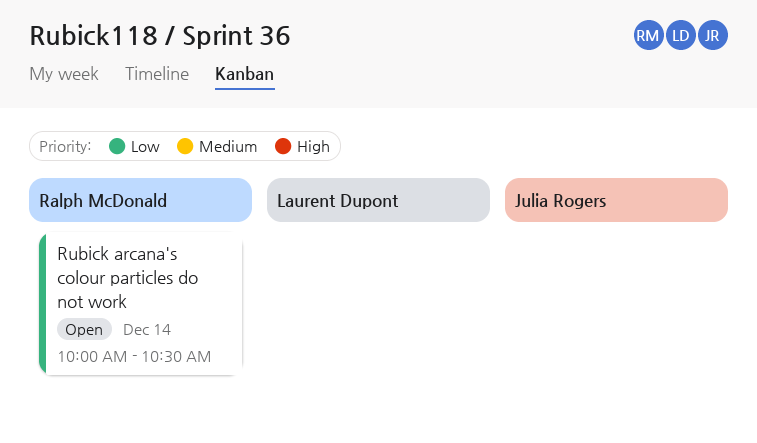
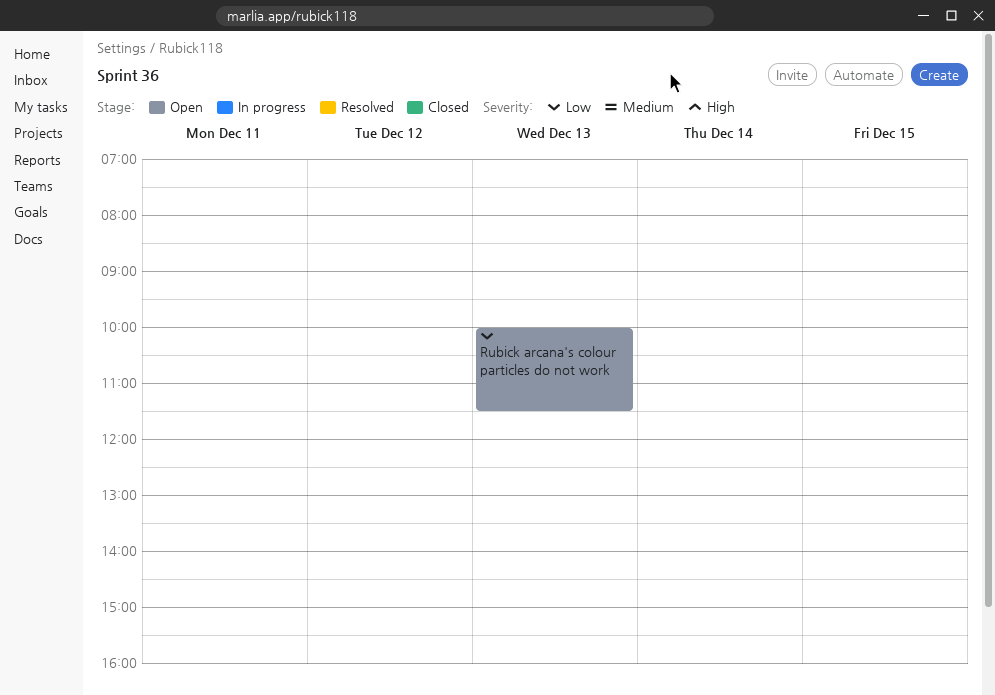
Rubick arcana's colour particles do not work, day: Dec 14 -> Dec 13
Rubick arcana's colour particles do not work, ends: 10:30 -> 11:30

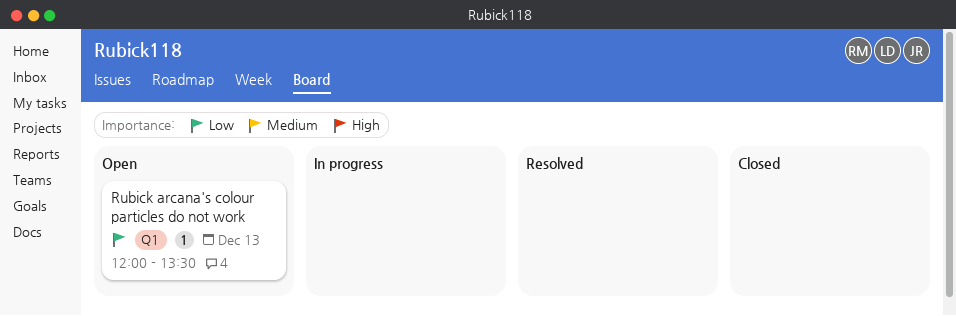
Rubick arcana's colour particles do not work, begins: 10:00 -> 12:00
Rubick arcana's colour particles do not work, ends: 11:30 -> 13:30

